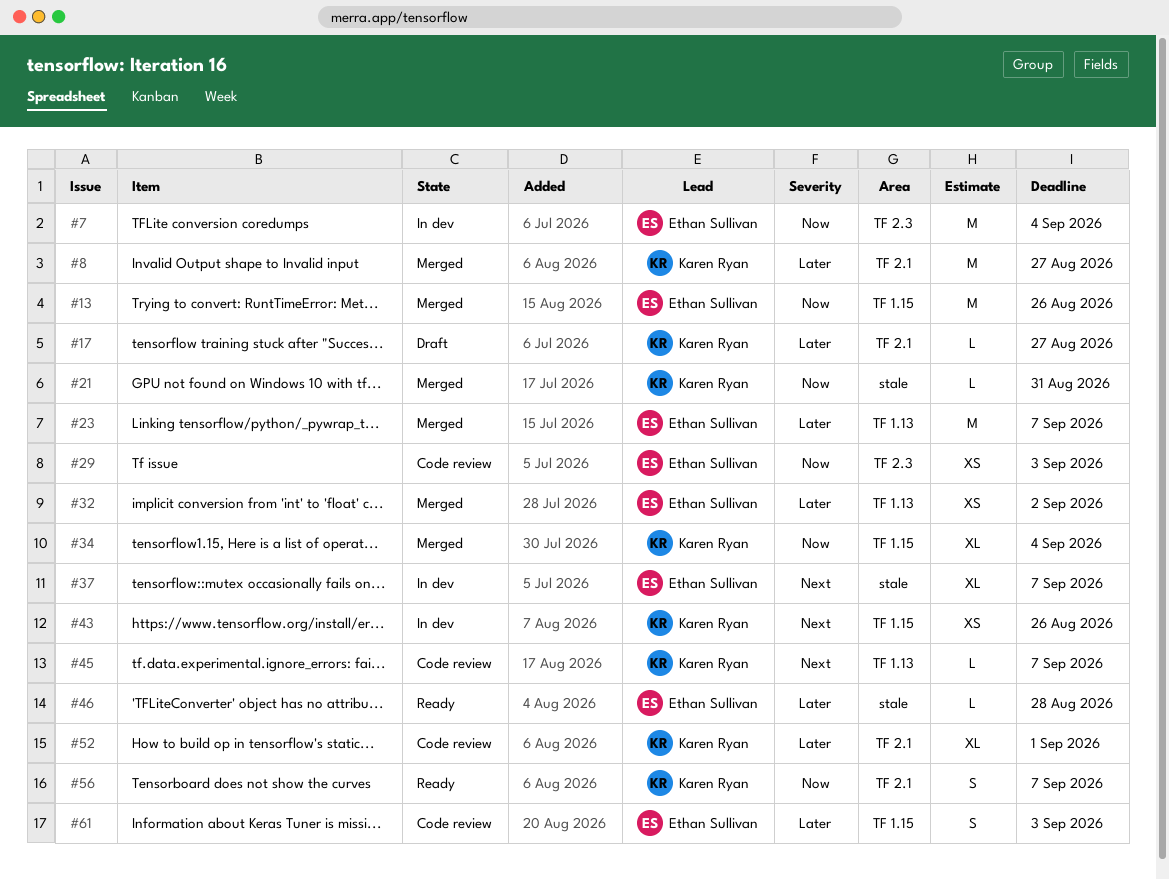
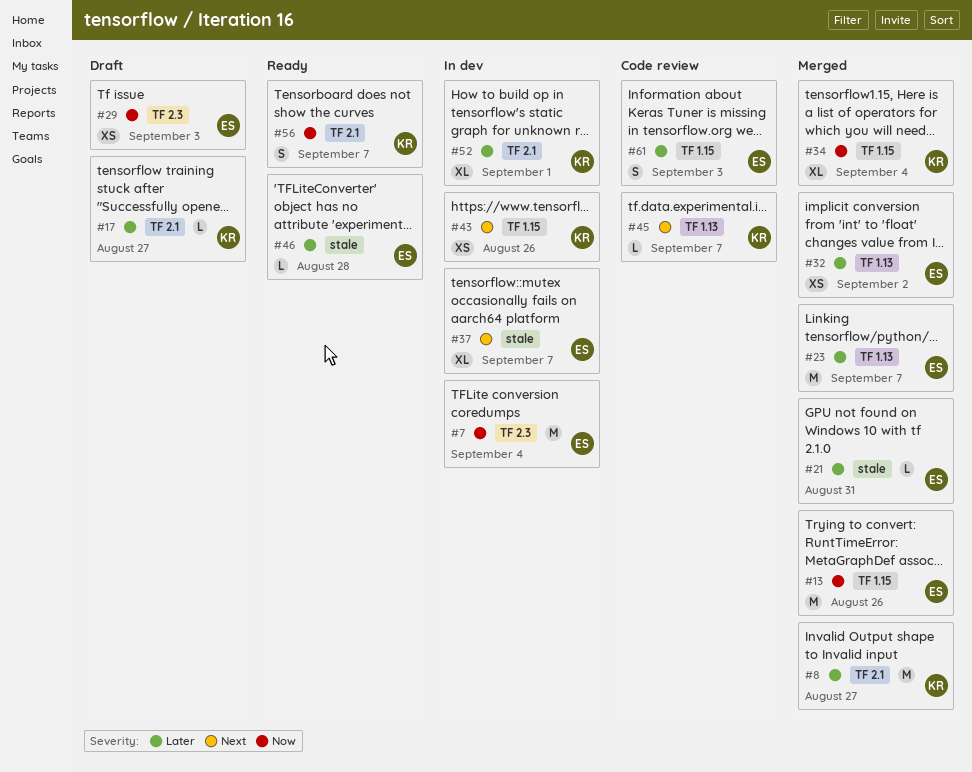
#21, owner: Karen Ryan -> Ethan Sullivan
#21, priority: Now -> Later
#29, status: Code review -> Draft
#52, status: Code review -> In dev

